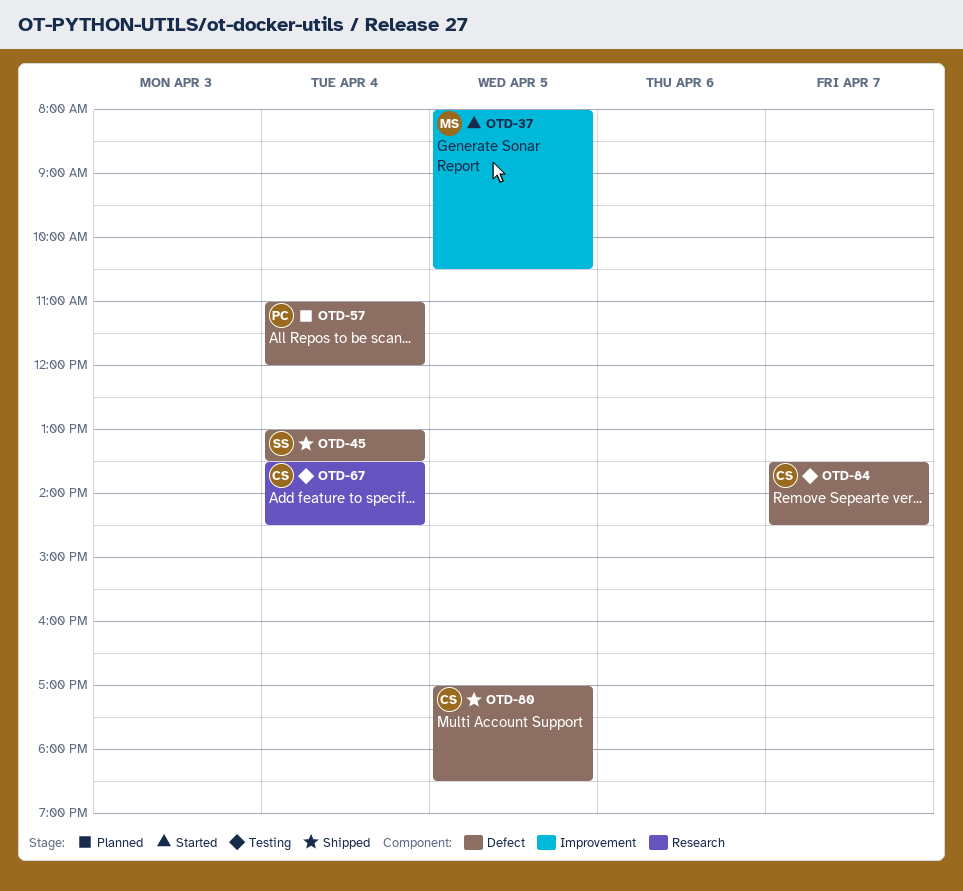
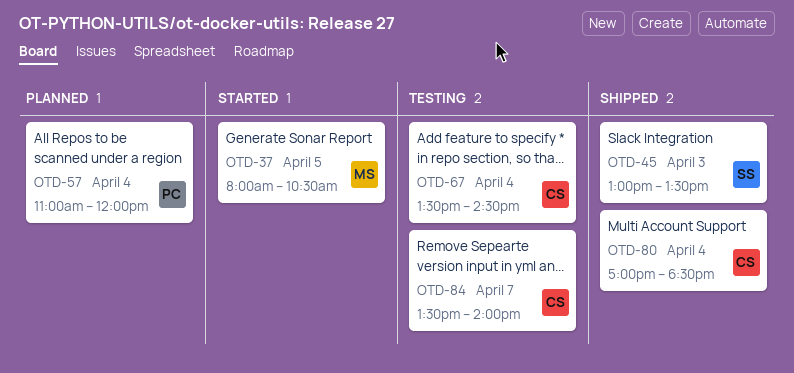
OTD-45, day: Apr 4 -> Apr 3
OTD-80, day: Apr 5 -> Apr 4
OTD-84, ends: 14:30 -> 14:00

